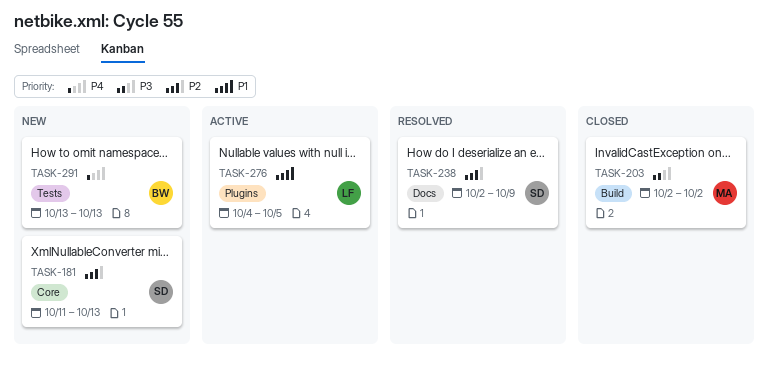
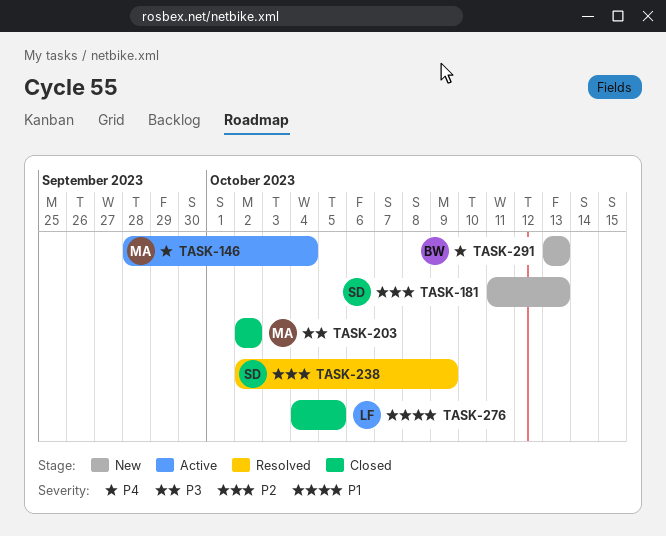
TASK-146: none -> present
TASK-276, status: Active -> Closed

